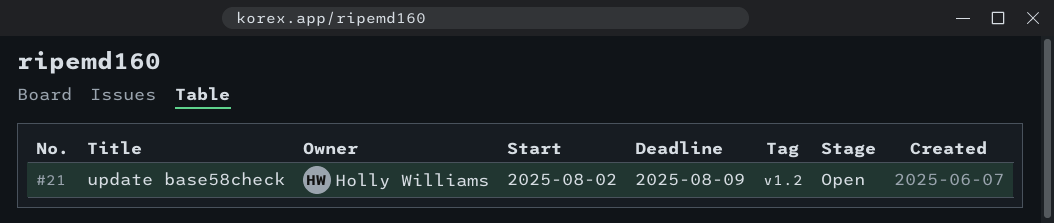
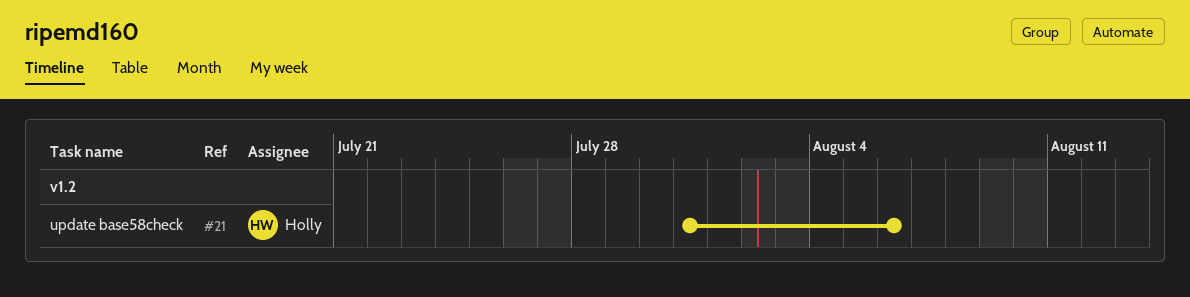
#21, start: Aug 2 -> Jul 31
#21, due: Aug 9 -> Aug 6

